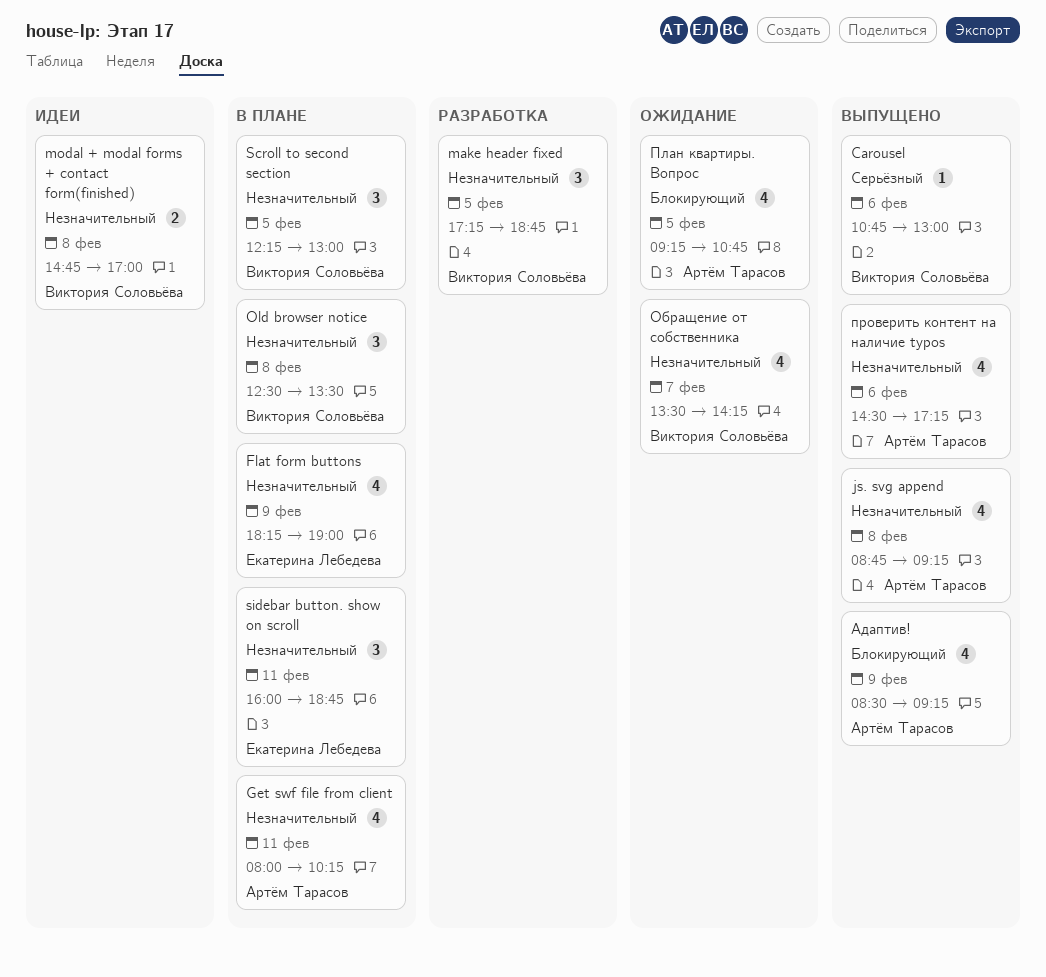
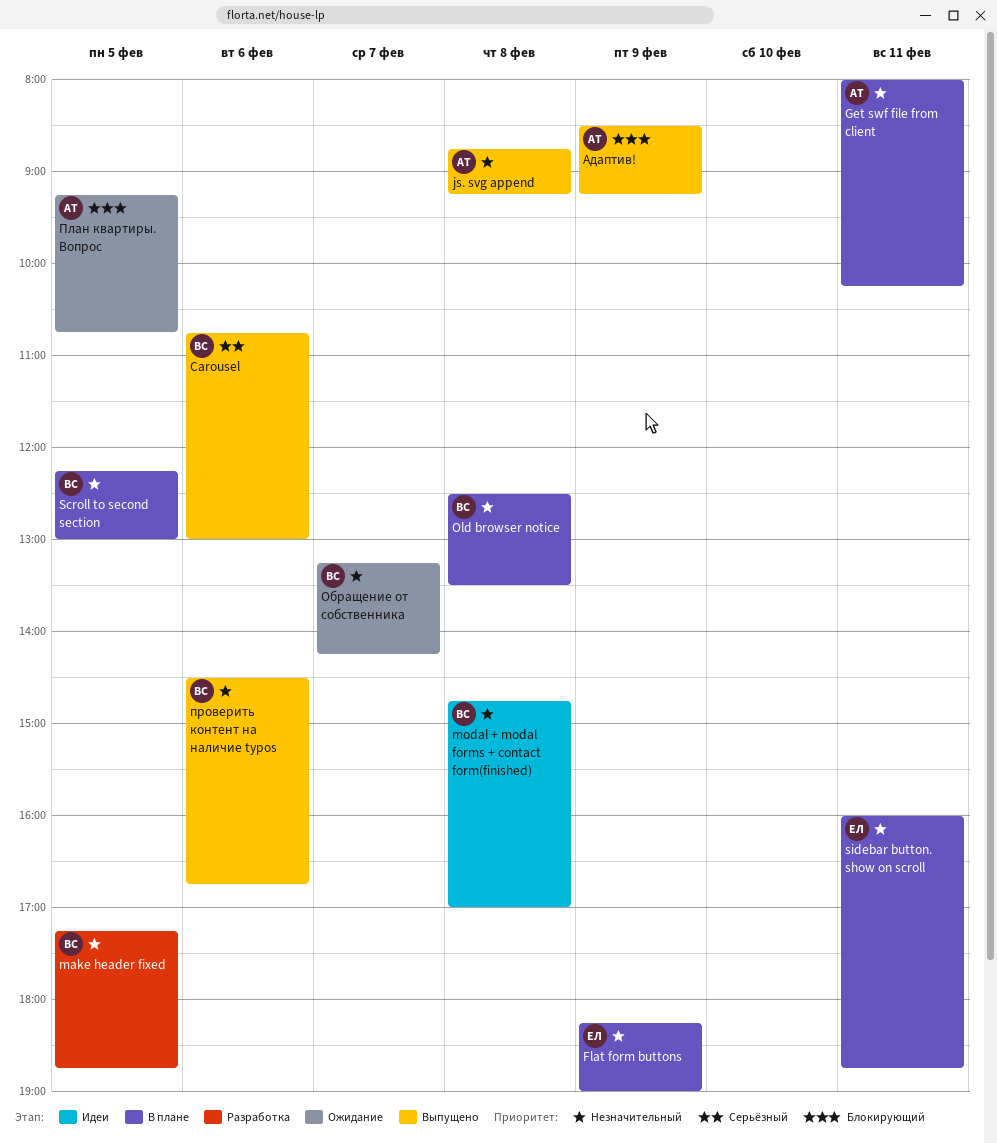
Обращение от собственника, begins: 13:30 -> 13:15
проверить контент на наличие typos, owner: Артём Тарасов -> Виктория Соловьёва
проверить контент на наличие typos, ends: 17:15 -> 16:45

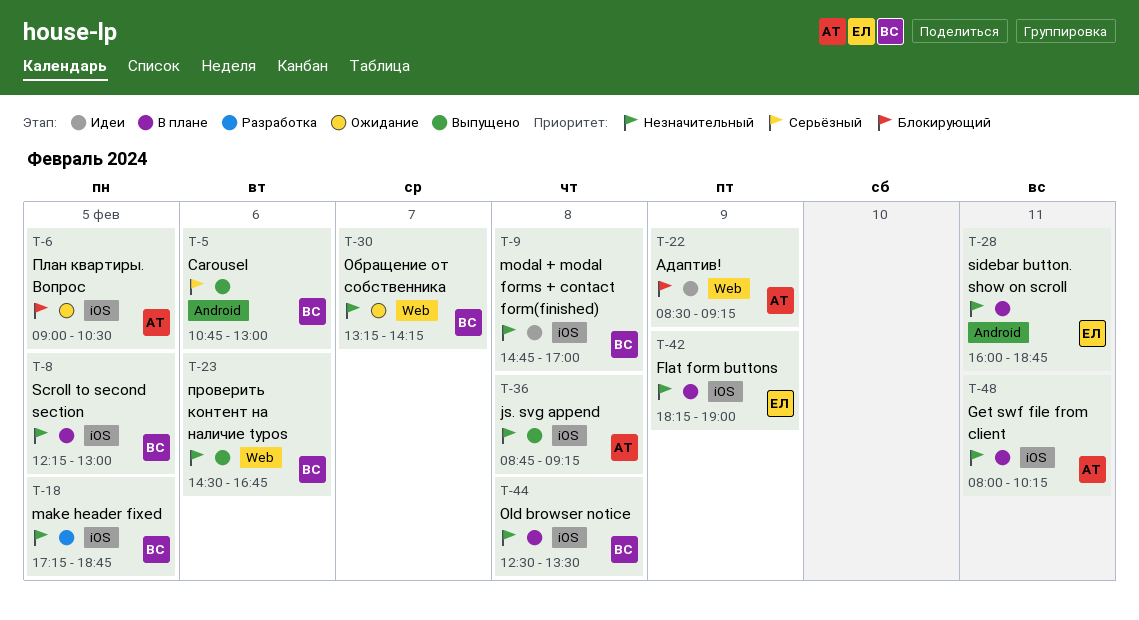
Адаптив!, status: Выпущено -> Идеи
План квартиры. Вопрос, begins: 09:15 -> 09:00
План квартиры. Вопрос, ends: 10:45 -> 10:30

